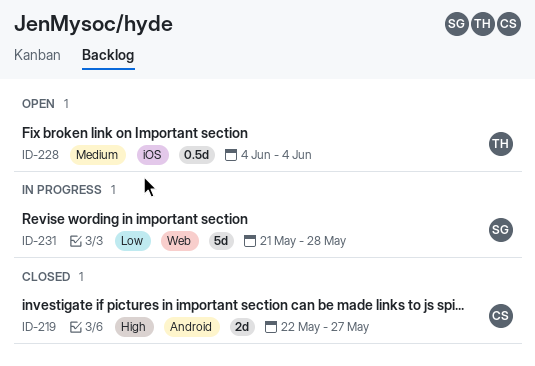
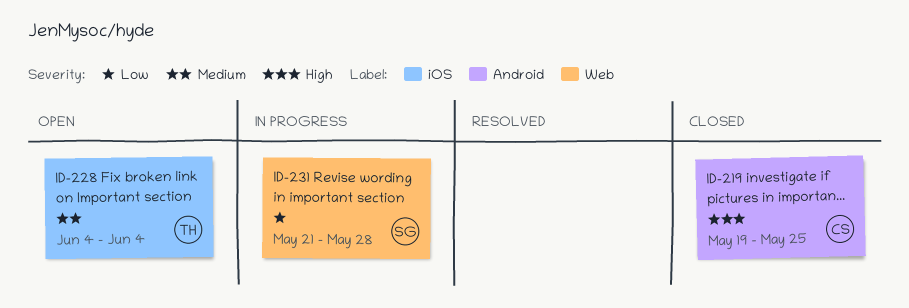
ID-219, start: May 22 -> May 19
ID-219, due: May 27 -> May 25

